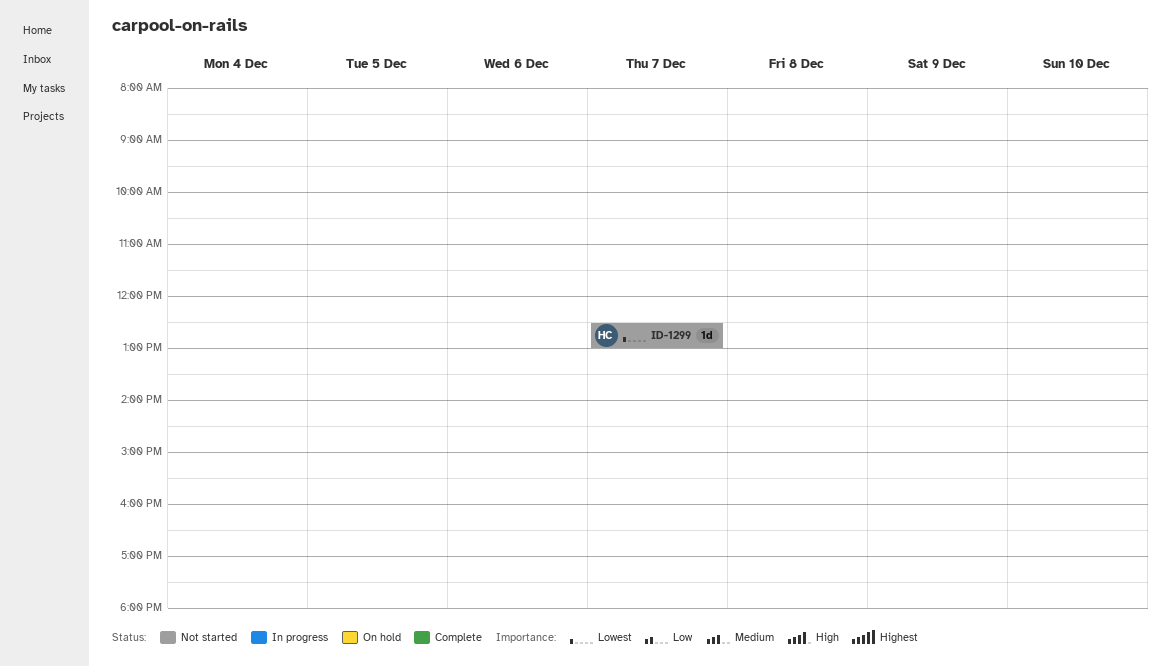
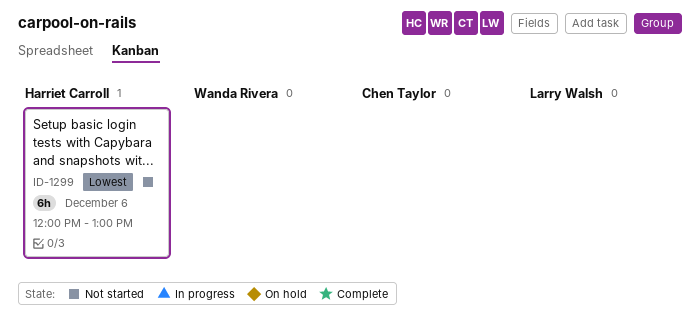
ID-1299, estimate: 1d -> 6h
ID-1299, day: Dec 7 -> Dec 6
ID-1299, begins: 12:30 -> 12:00

